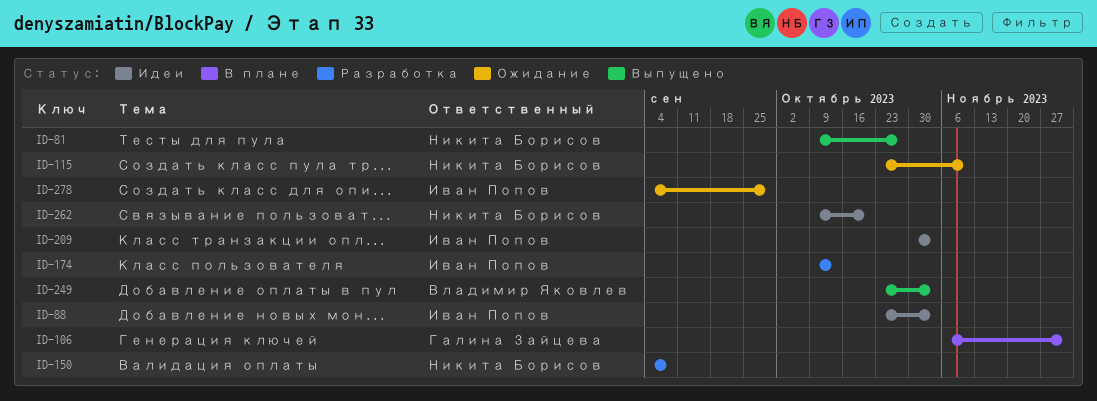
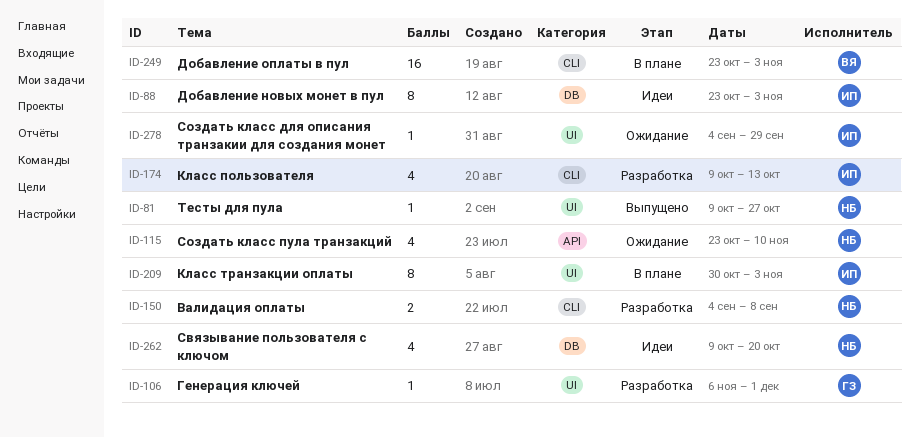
ID-106, status: В плане -> Разработка
ID-209, status: Идеи -> В плане
ID-249, status: Выпущено -> В плане

